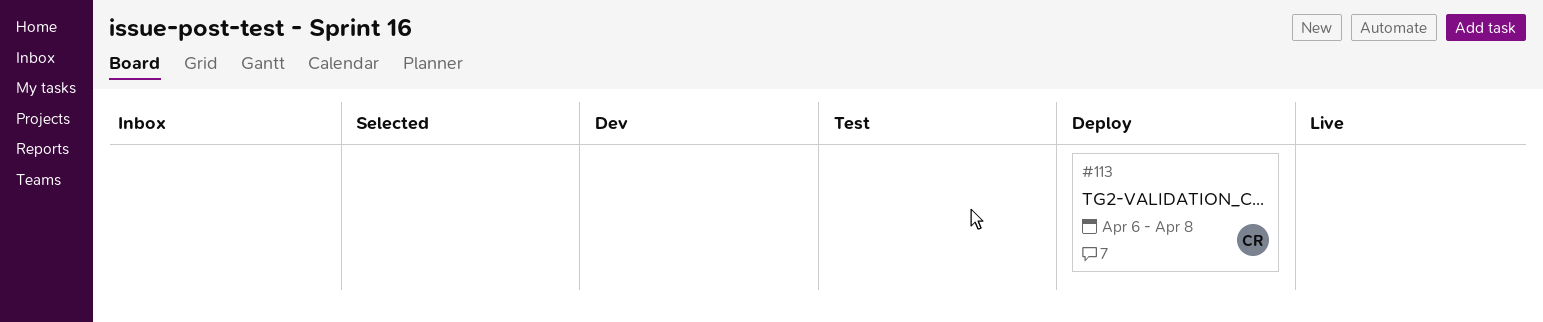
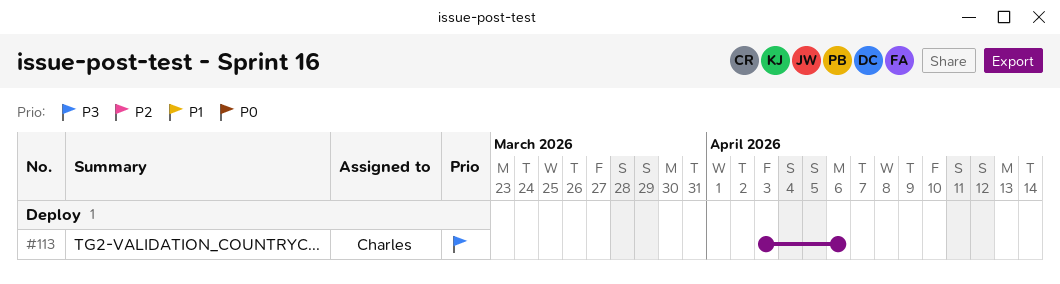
#113, start: Apr 6 -> Apr 3
#113, due: Apr 8 -> Apr 6

